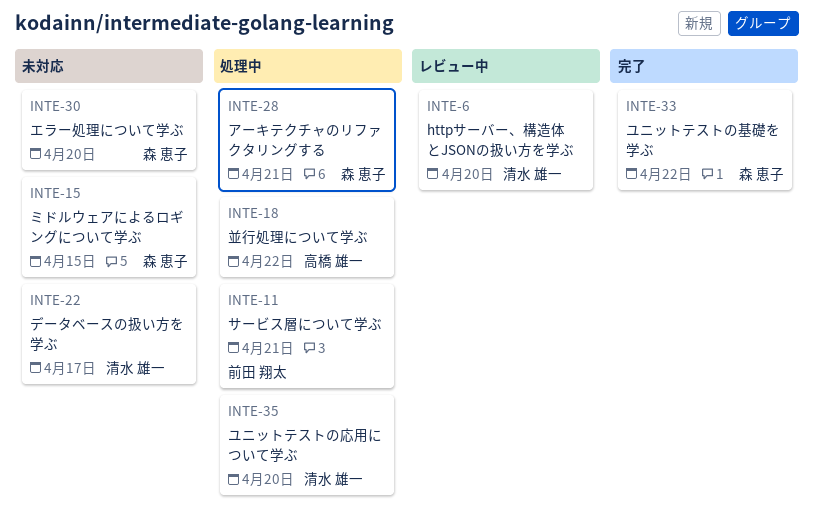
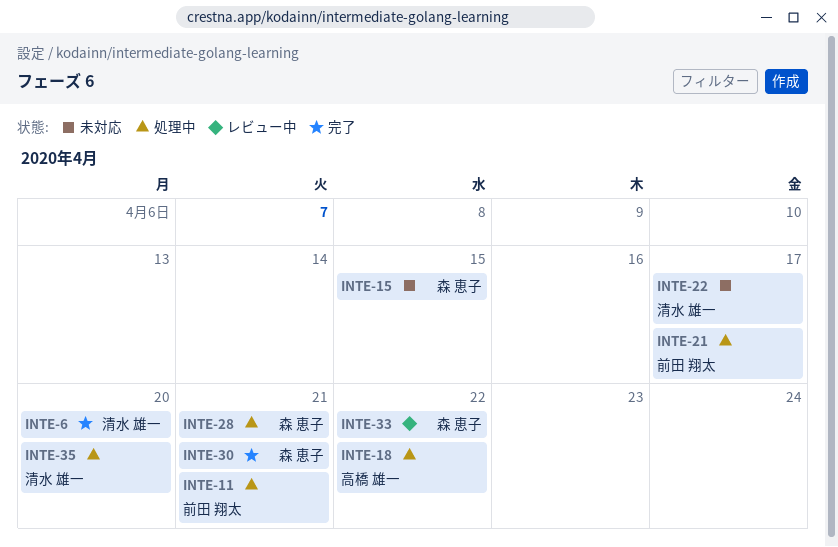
INTE-6, status: レビュー中 -> 完了
INTE-21: none -> present
INTE-30, status: 未対応 -> 完了
INTE-30, due: Apr 20 -> Apr 21
INTE-33, status: 完了 -> レビュー中

